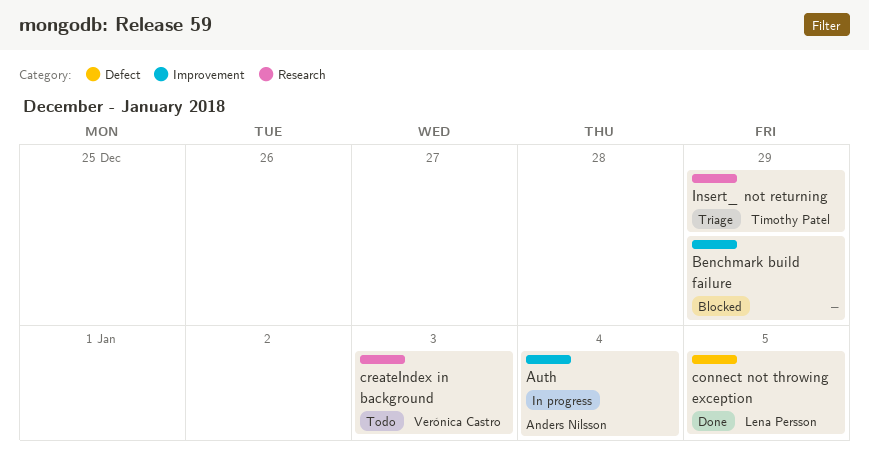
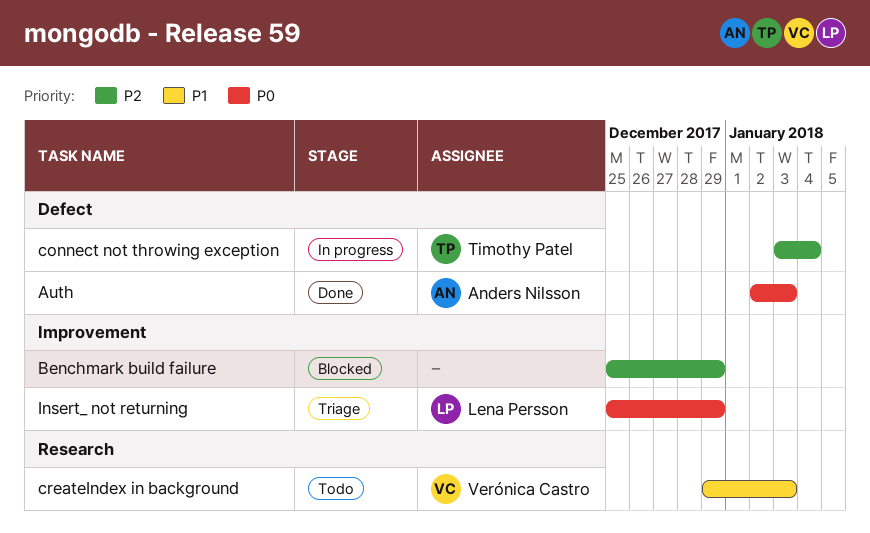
Auth, status: In progress -> Done
Auth, label: Improvement -> Defect
Auth, due: Jan 4 -> Jan 3
connect not throwing exception, status: Done -> In progress
connect not throwing exception, owner: Lena Persson -> Timothy Patel
connect not throwing exception, due: Jan 5 -> Jan 4
Insert_ not returning, owner: Timothy Patel -> Lena Persson
Insert_ not returning, label: Research -> Improvement

